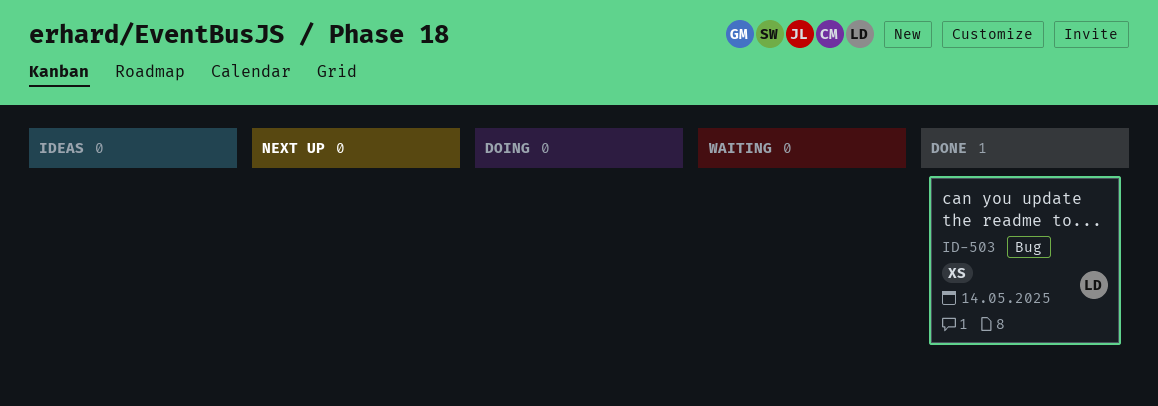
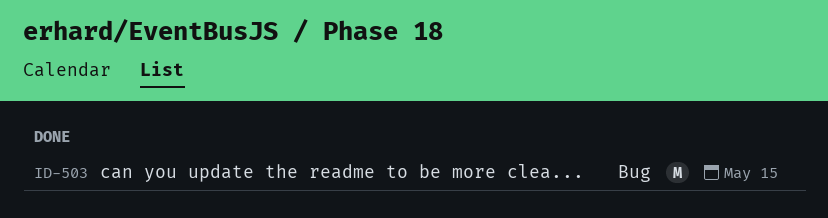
ID-503, estimate: XS -> M
ID-503, due: May 14 -> May 15

